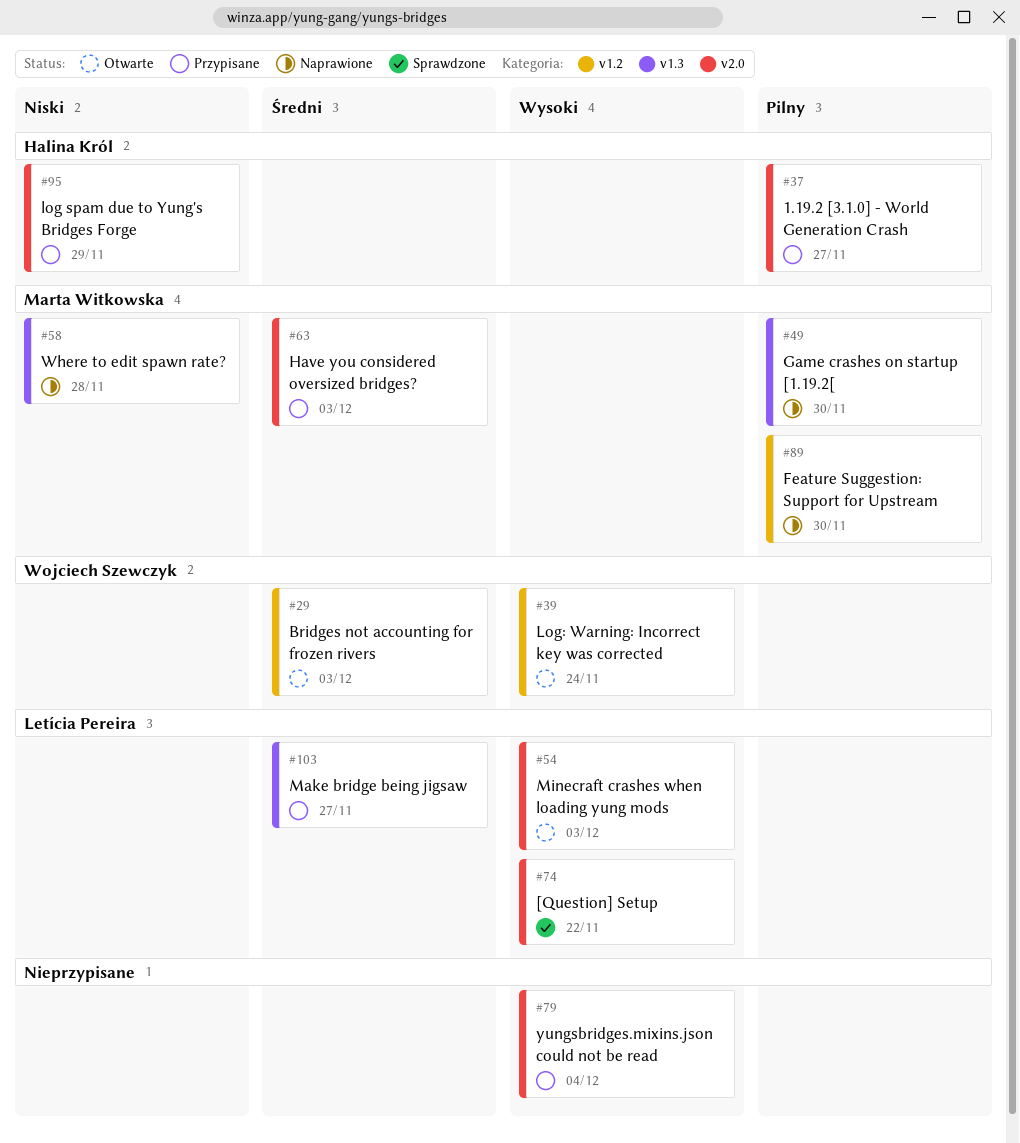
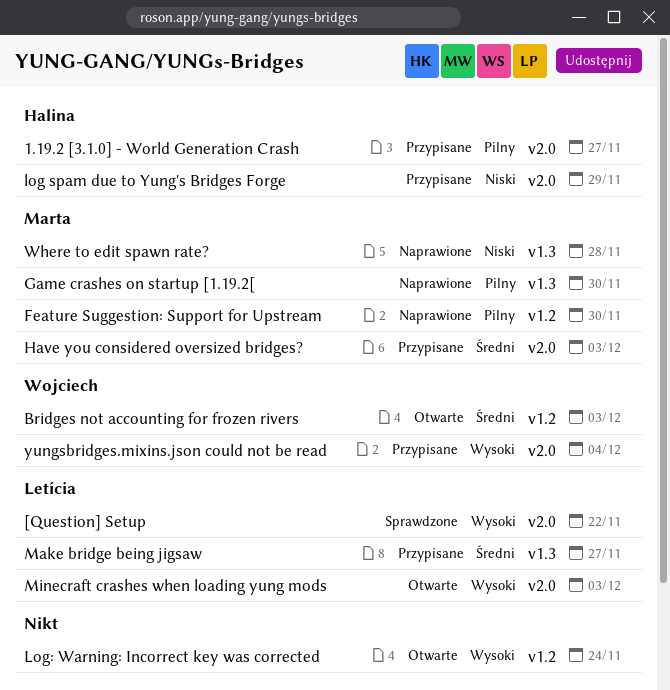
Log: Warning: Incorrect key was corrected, owner: Wojciech Szewczyk -> none
yungsbridges.mixins.json could not be read, owner: none -> Wojciech Szewczyk

